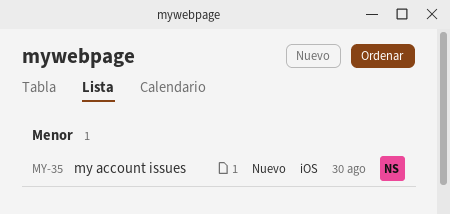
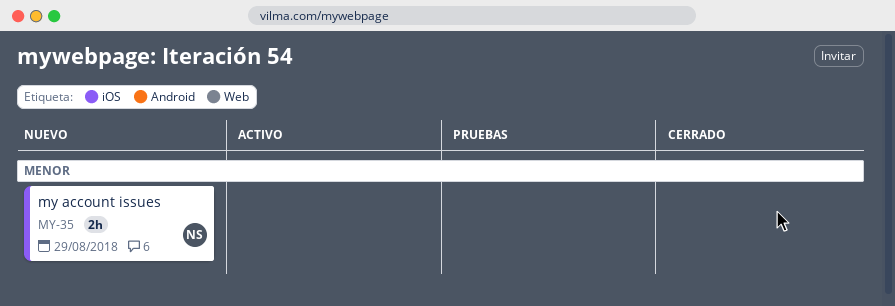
MY-35, due: Aug 30 -> Aug 29

